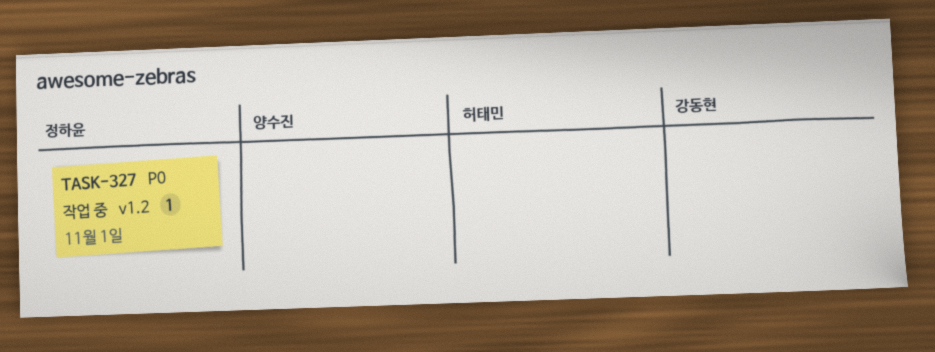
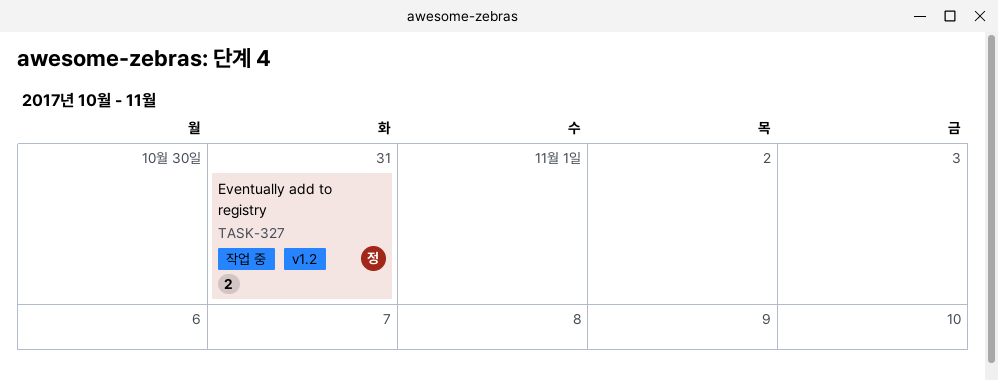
TASK-327, estimate: 1 -> 2
TASK-327, due: Nov 1 -> Oct 31

